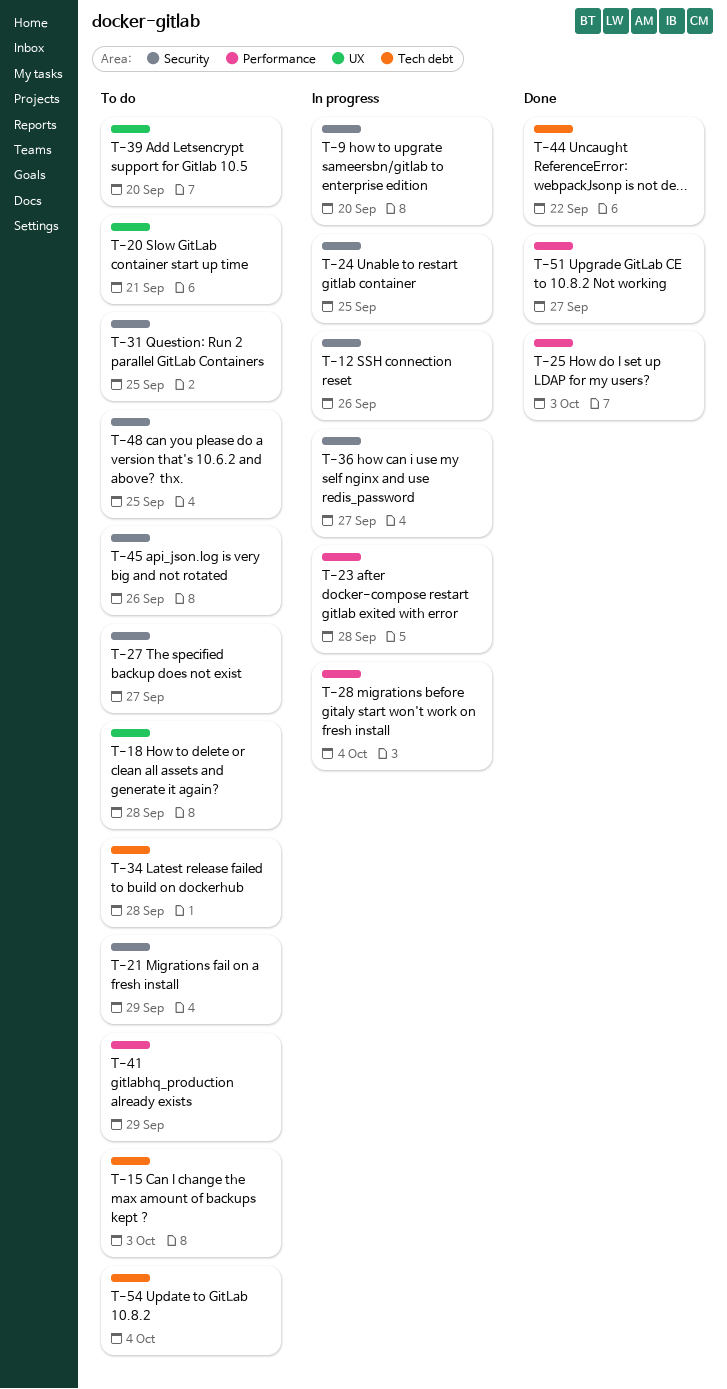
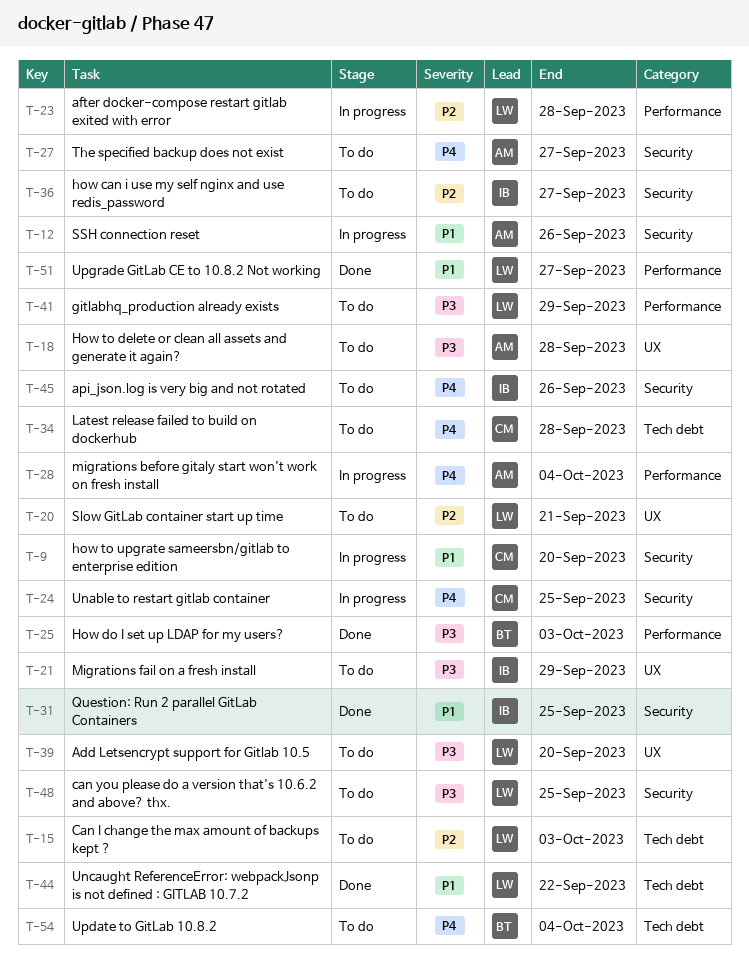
T-21, label: Security -> UX
T-31, status: To do -> Done
T-36, status: In progress -> To do

